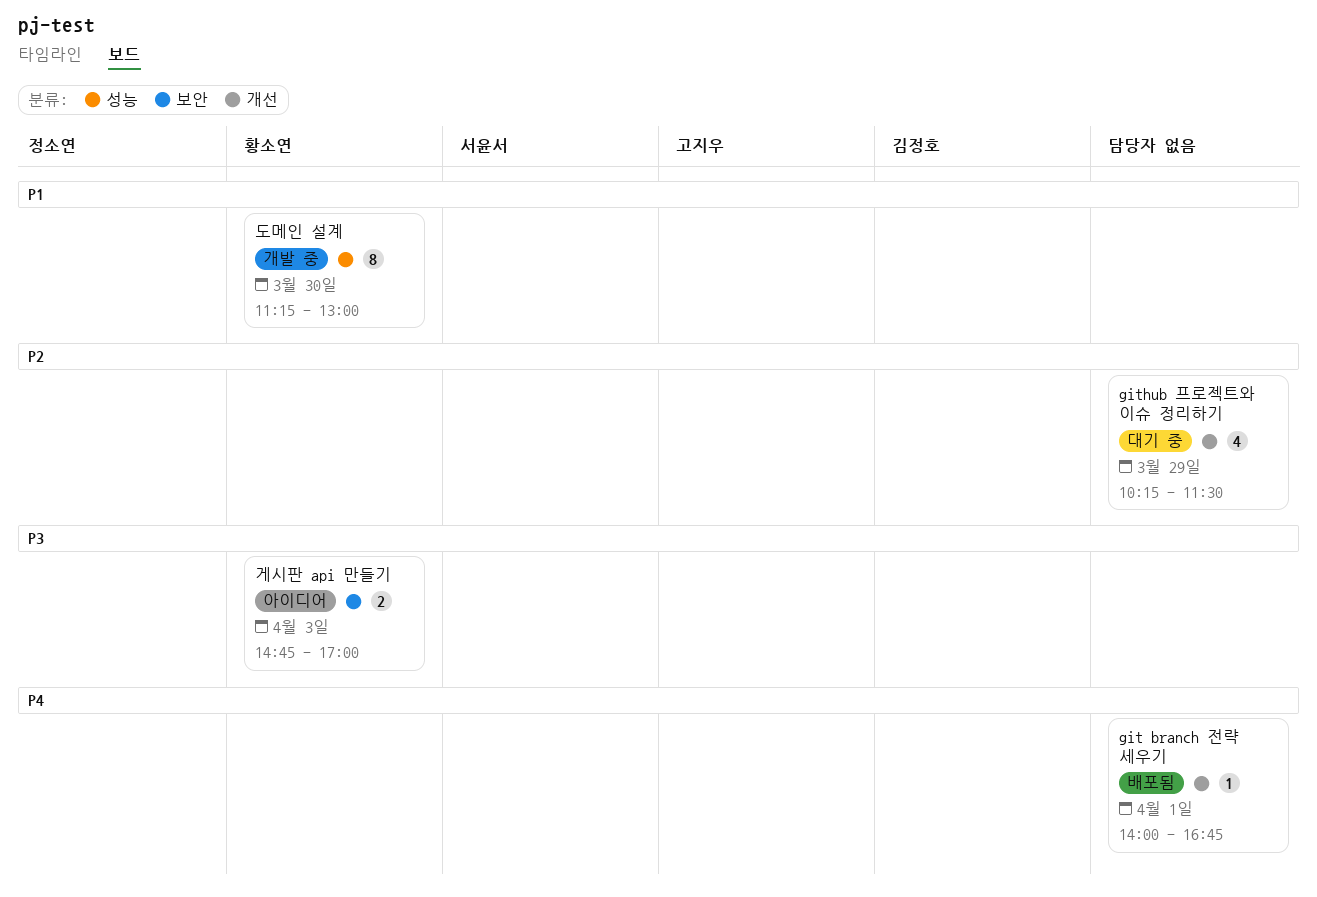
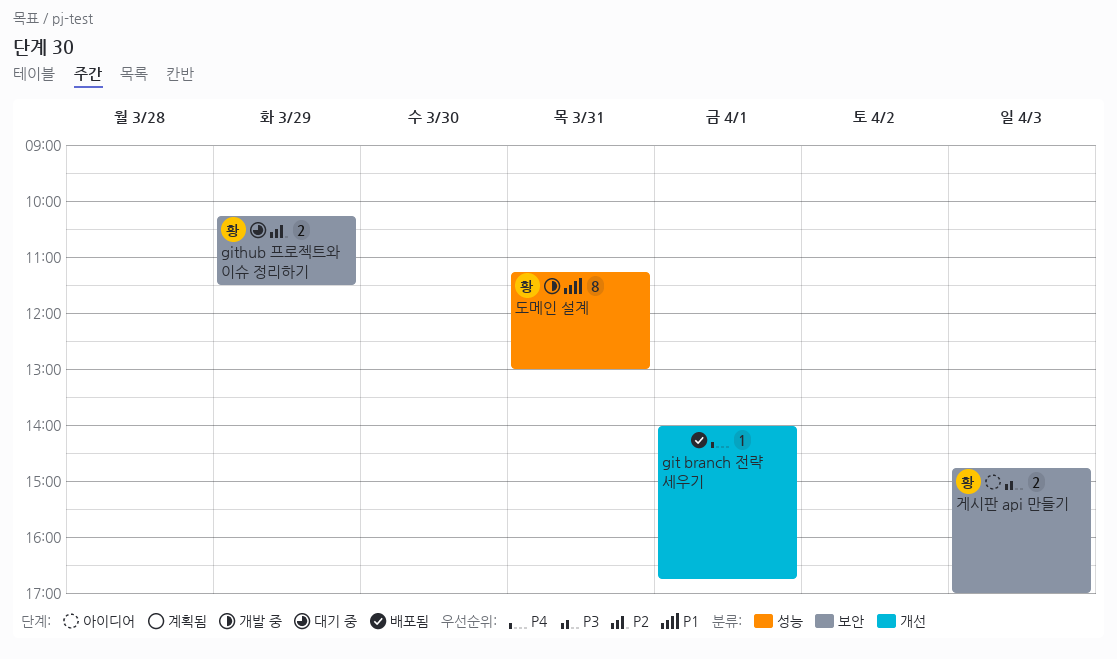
github 프로젝트와 이슈 정리하기, owner: none -> 황소연
github 프로젝트와 이슈 정리하기, label: 개선 -> 보안
github 프로젝트와 이슈 정리하기, estimate: 4 -> 2
도메인 설계, day: Mar 30 -> Mar 31

